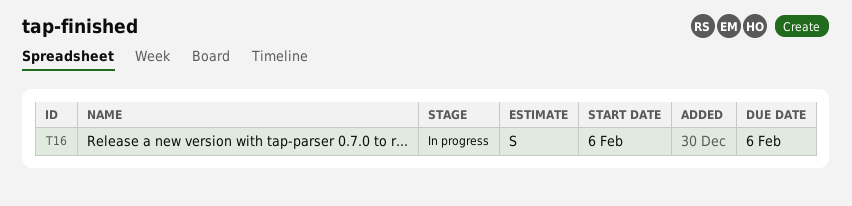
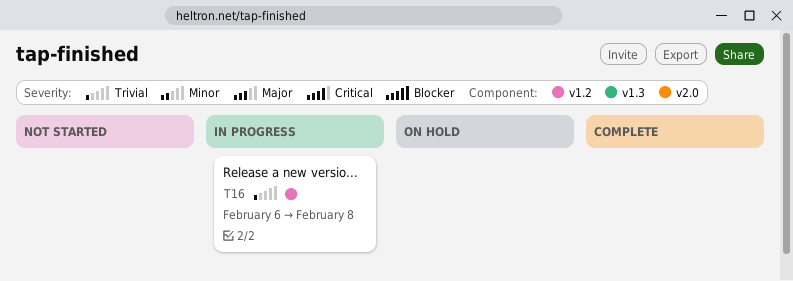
T16, due: Feb 6 -> Feb 8

